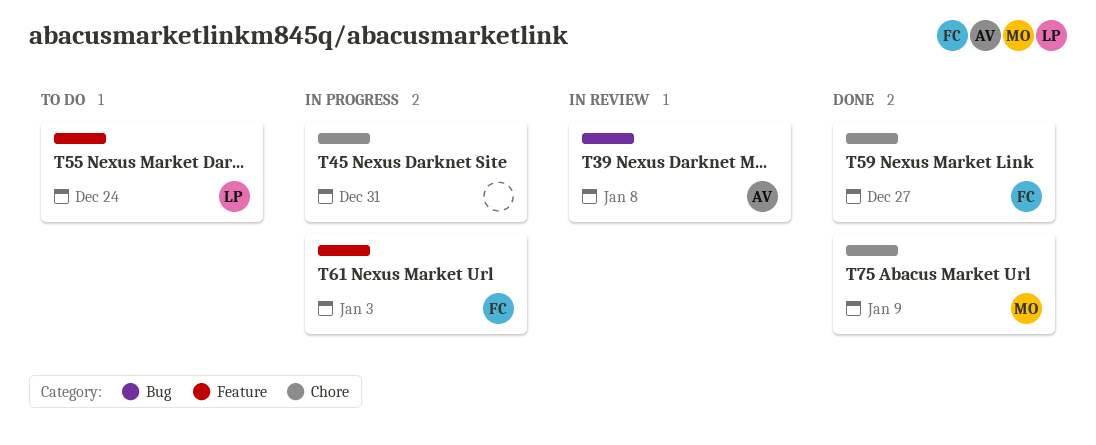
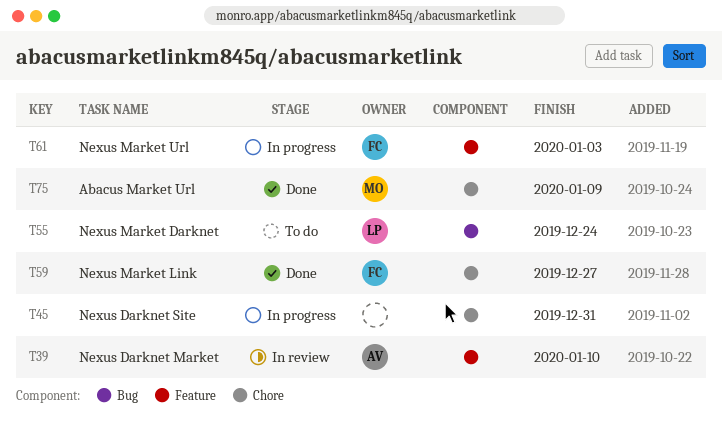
T39, label: Bug -> Feature
T39, due: Jan 8 -> Jan 10
T55, label: Feature -> Bug

